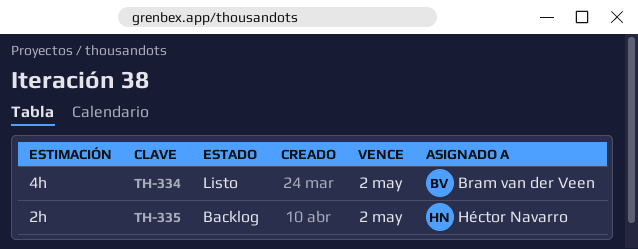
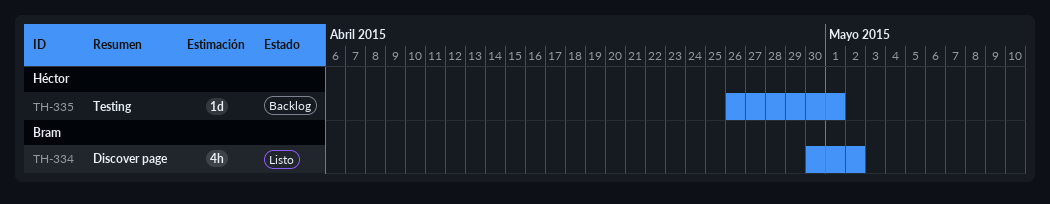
TH-335, estimate: 2h -> 1d
TH-335, due: May 2 -> May 1

